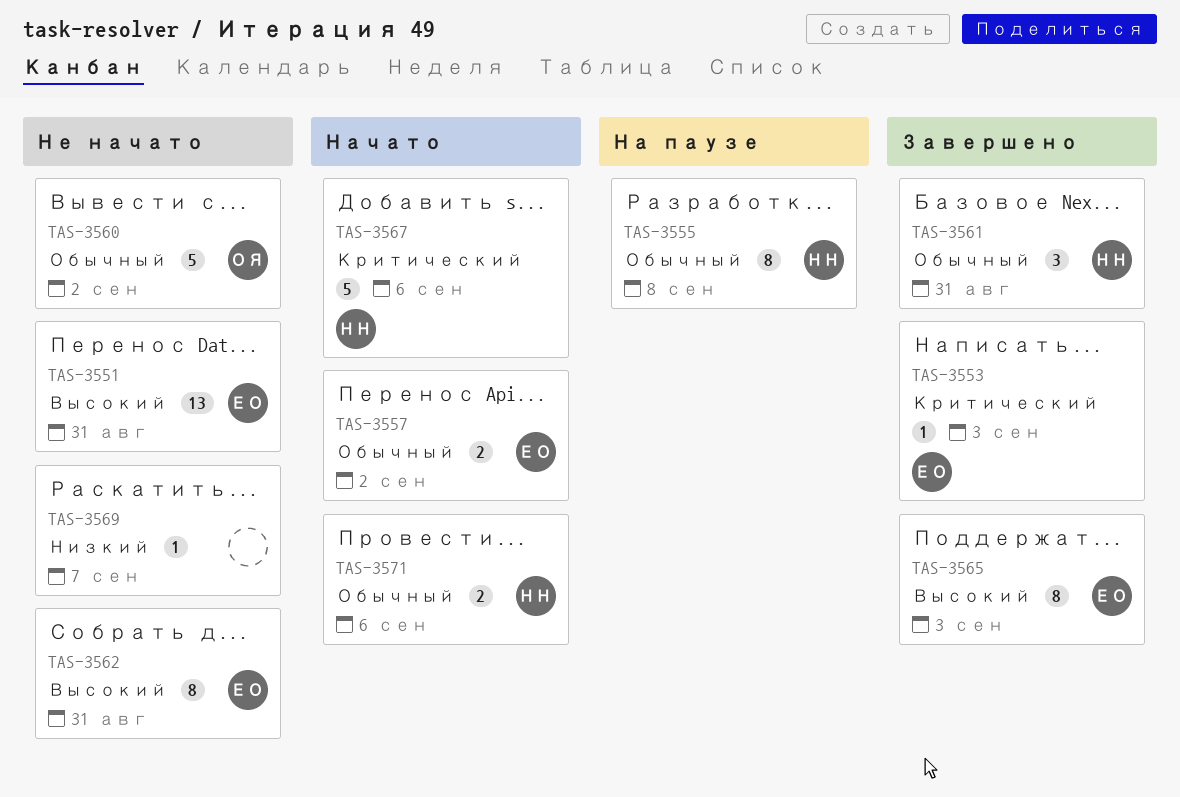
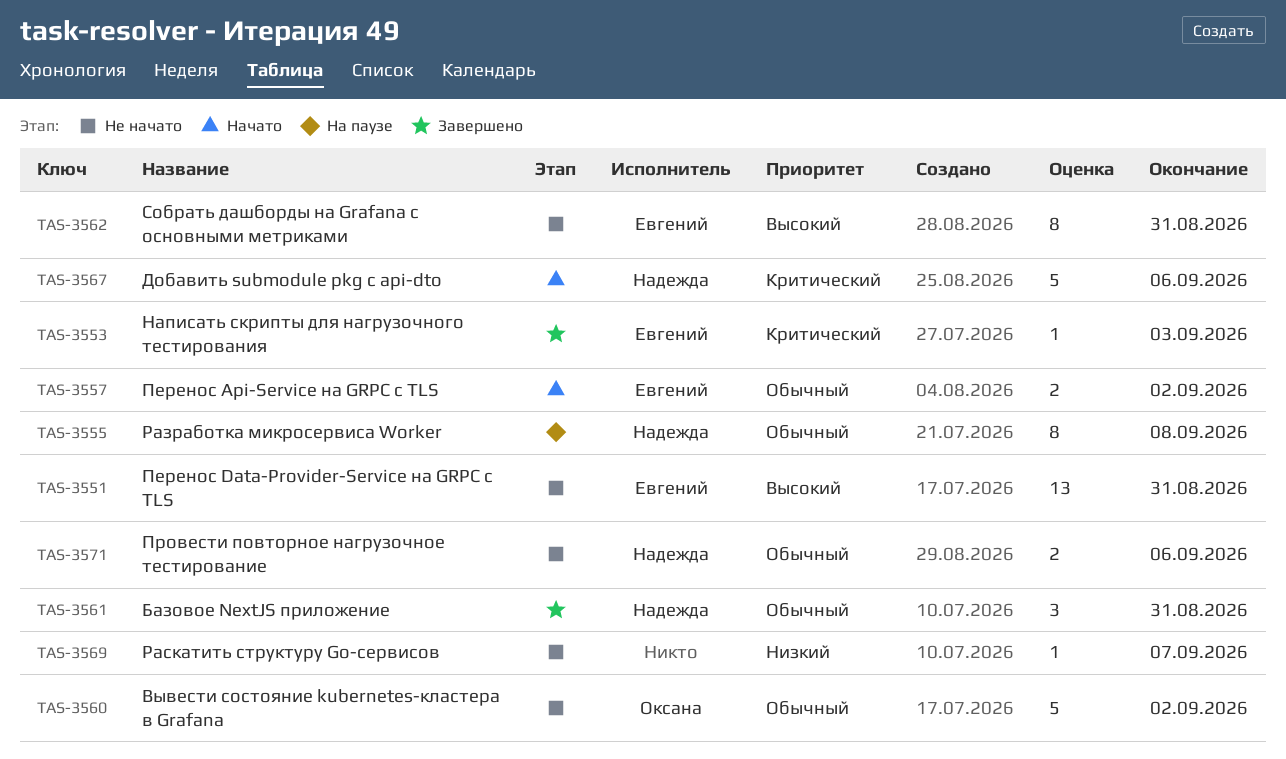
TAS-3565: present -> none
TAS-3571, status: Начато -> Не начато

